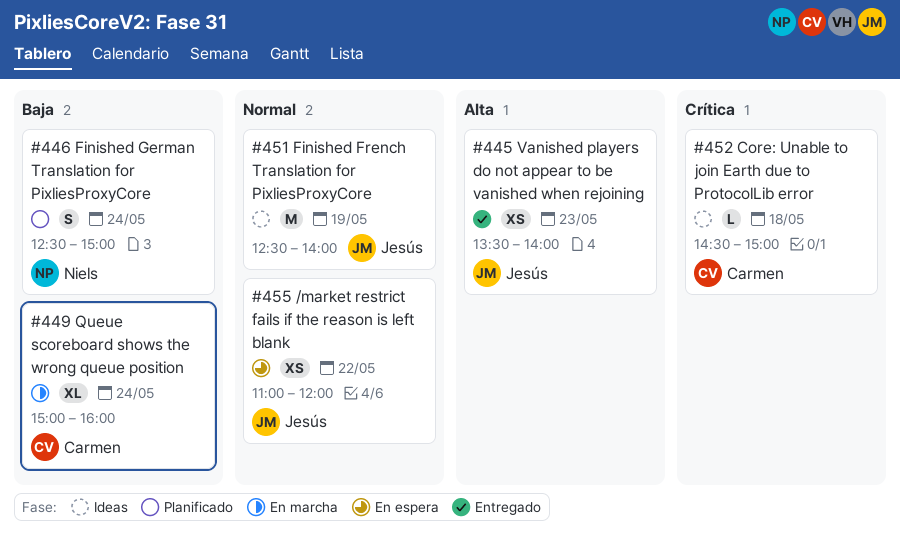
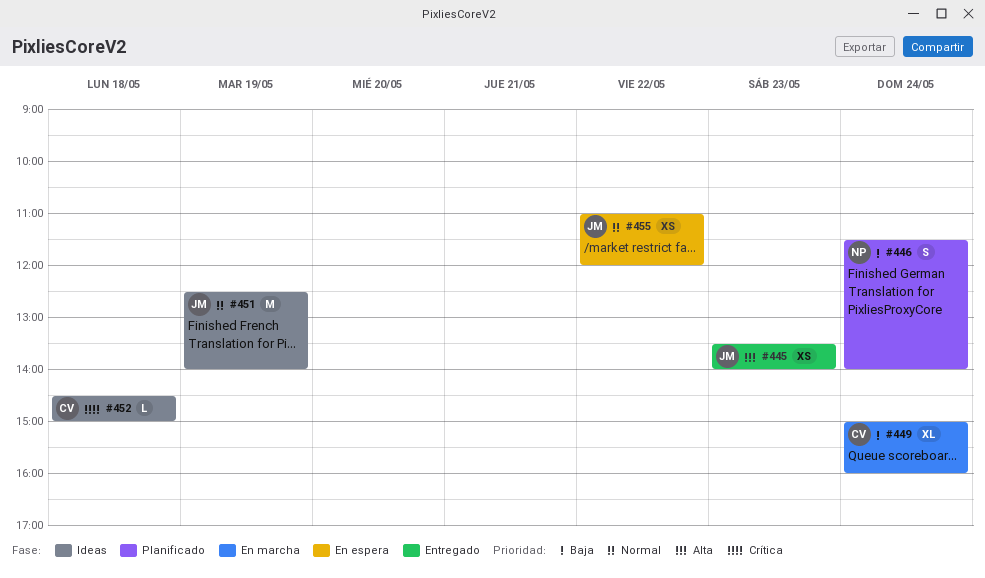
#446, begins: 12:30 -> 11:30
#446, ends: 15:00 -> 14:00

